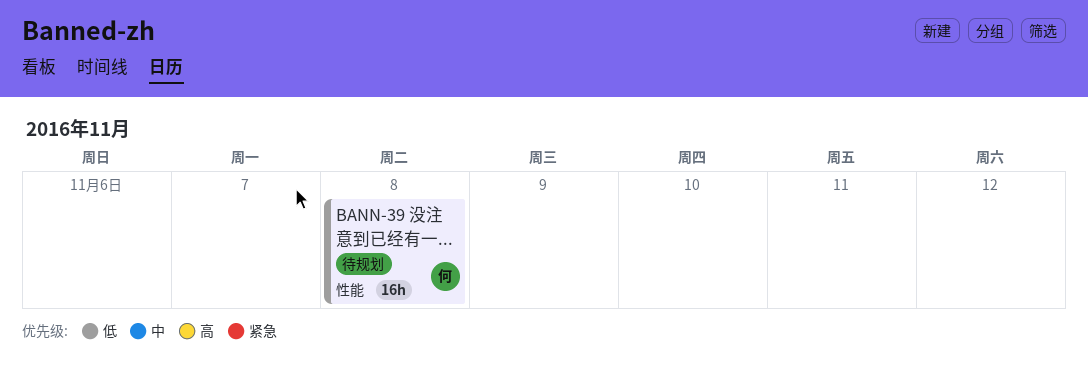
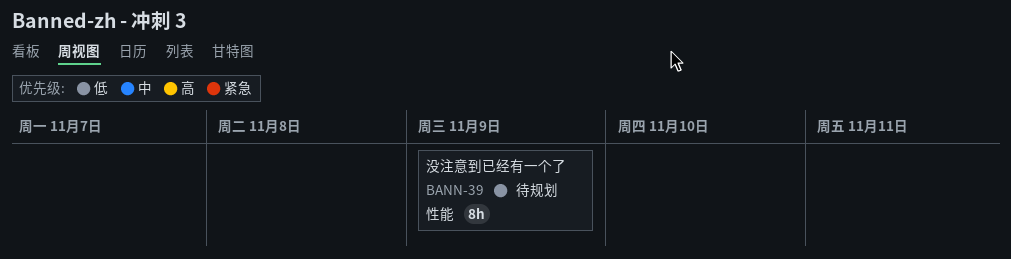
BANN-39, estimate: 16h -> 8h
BANN-39, due: Nov 8 -> Nov 9

